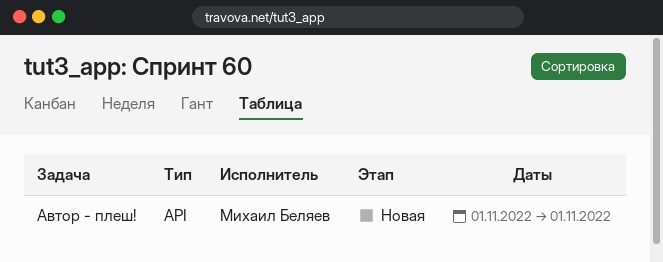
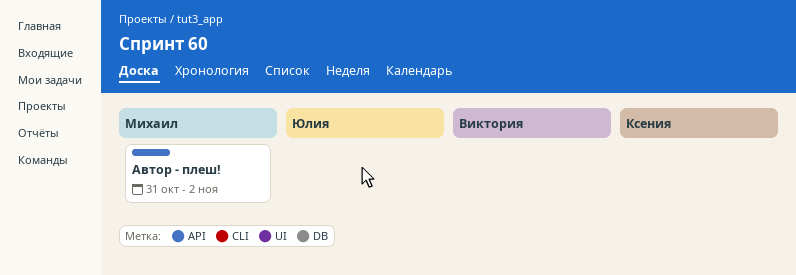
Автор - плеш!, start: Nov 1 -> Oct 31
Автор - плеш!, due: Nov 1 -> Nov 2

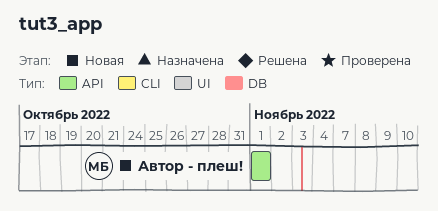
Автор - плеш!, start: Oct 31 -> Nov 1
Автор - плеш!, due: Nov 2 -> Nov 1

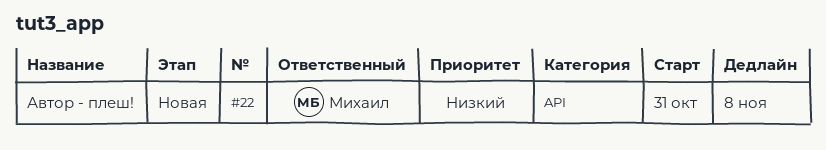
Автор - плеш!, start: Nov 1 -> Oct 31
Автор - плеш!, due: Nov 1 -> Nov 8

